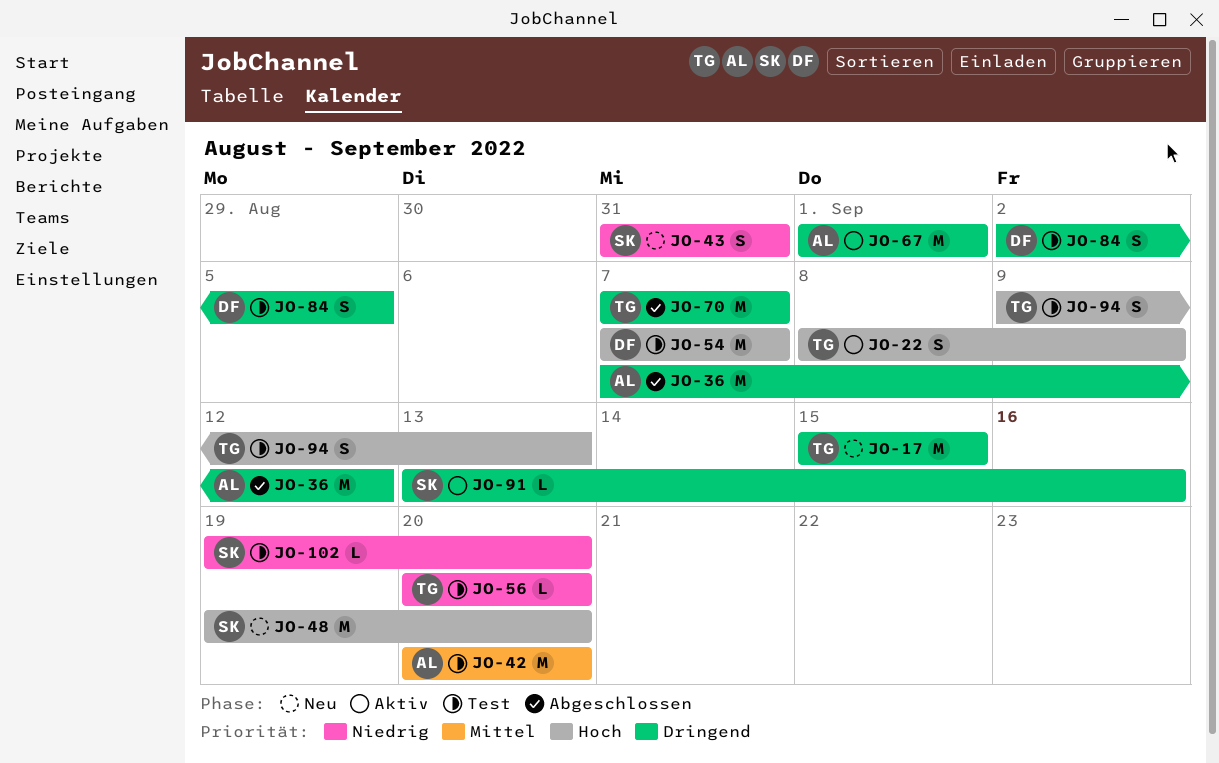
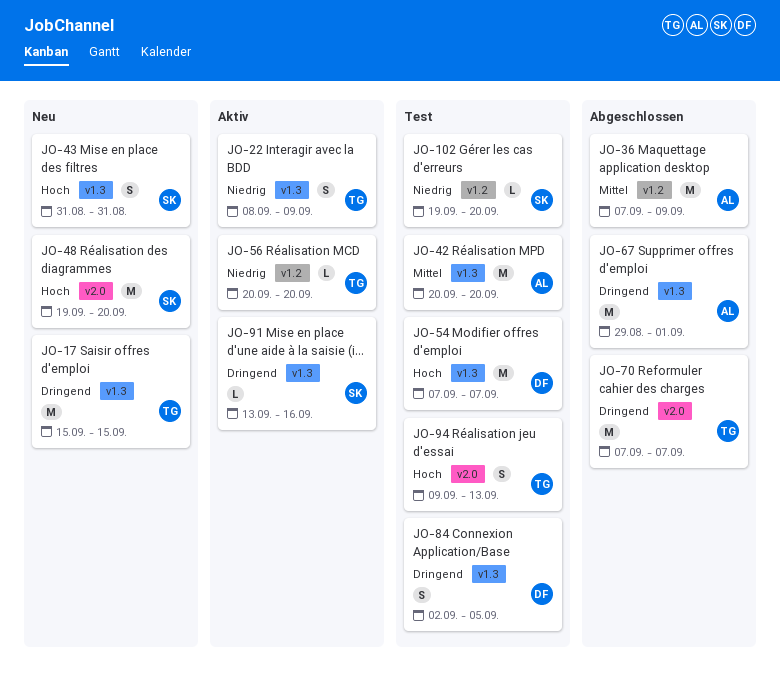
JO-22, priority: Hoch -> Niedrig
JO-36, priority: Dringend -> Mittel
JO-36, due: Sep 12 -> Sep 9
JO-43, priority: Niedrig -> Hoch
JO-56, status: Test -> Aktiv
JO-67, status: Aktiv -> Abgeschlossen
JO-67, start: Sep 1 -> Aug 29

